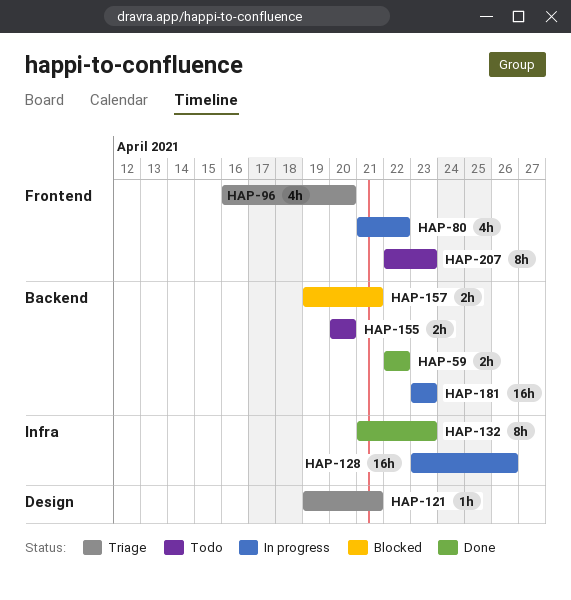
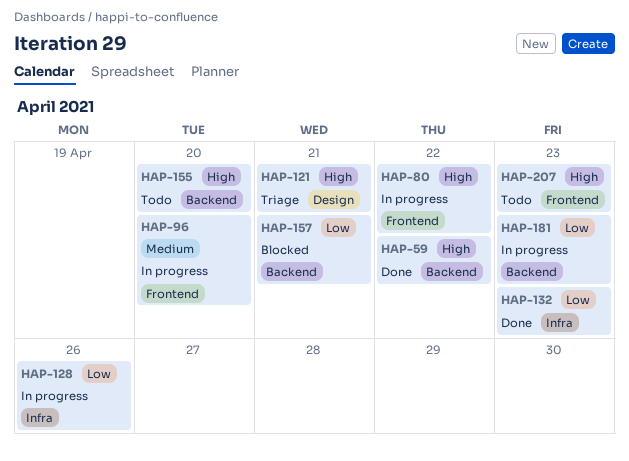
HAP-96, status: Triage -> In progress

